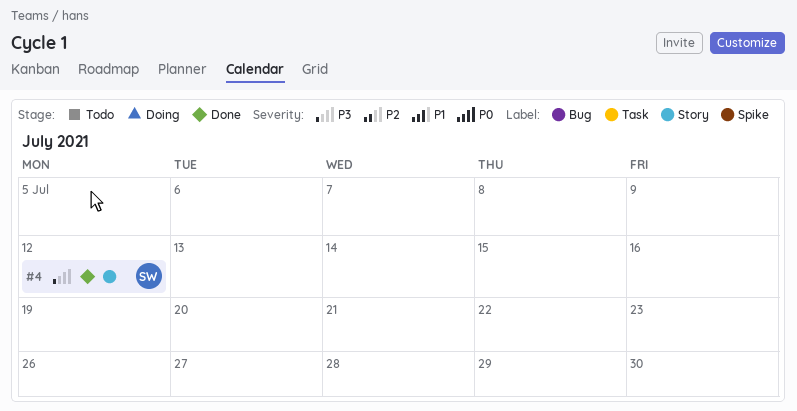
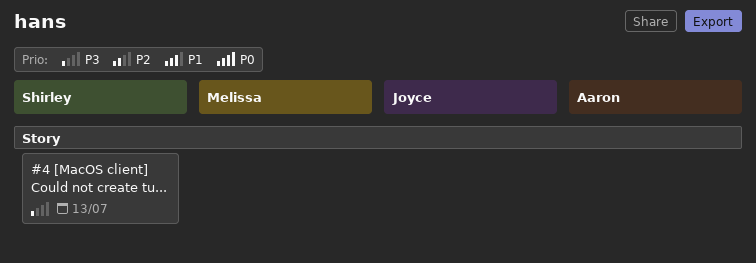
#4, due: Jul 12 -> Jul 13

